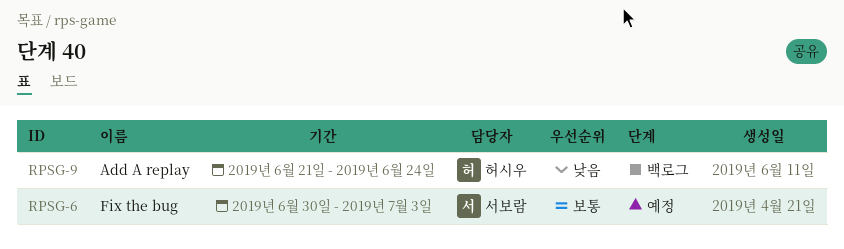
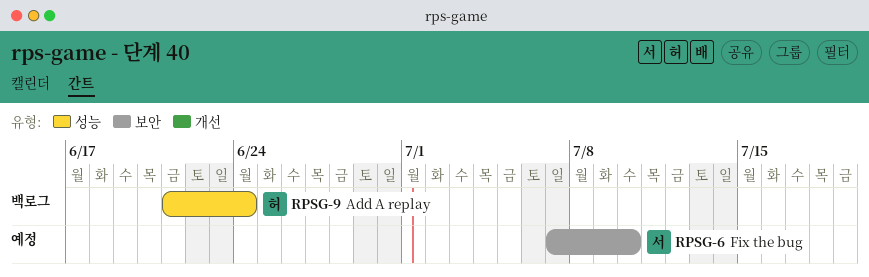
RPSG-6, start: Jun 30 -> Jul 7
RPSG-6, due: Jul 3 -> Jul 10

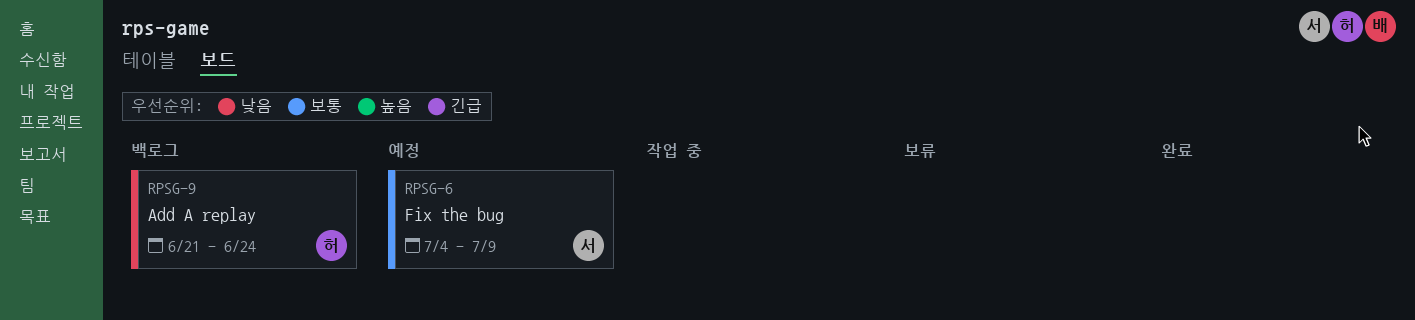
RPSG-6, start: Jul 7 -> Jul 4
RPSG-6, due: Jul 10 -> Jul 9

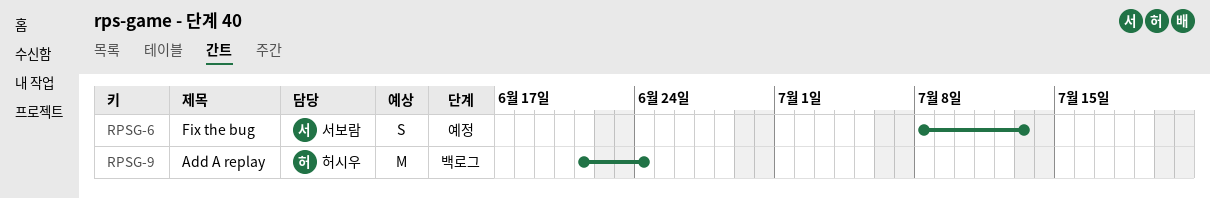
RPSG-6, start: Jul 4 -> Jul 8
RPSG-6, due: Jul 9 -> Jul 13

